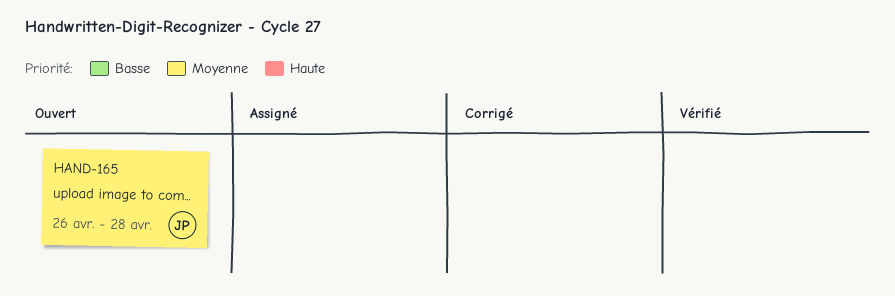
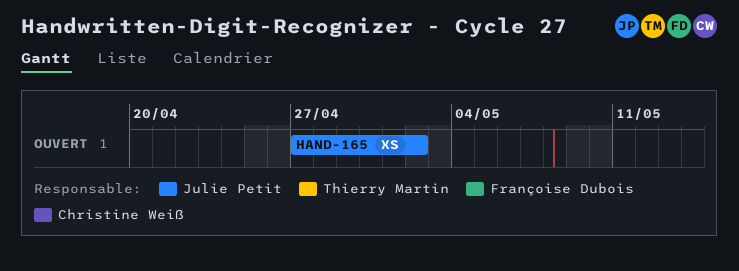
HAND-165, start: Apr 26 -> Apr 27
HAND-165, due: Apr 28 -> May 2

